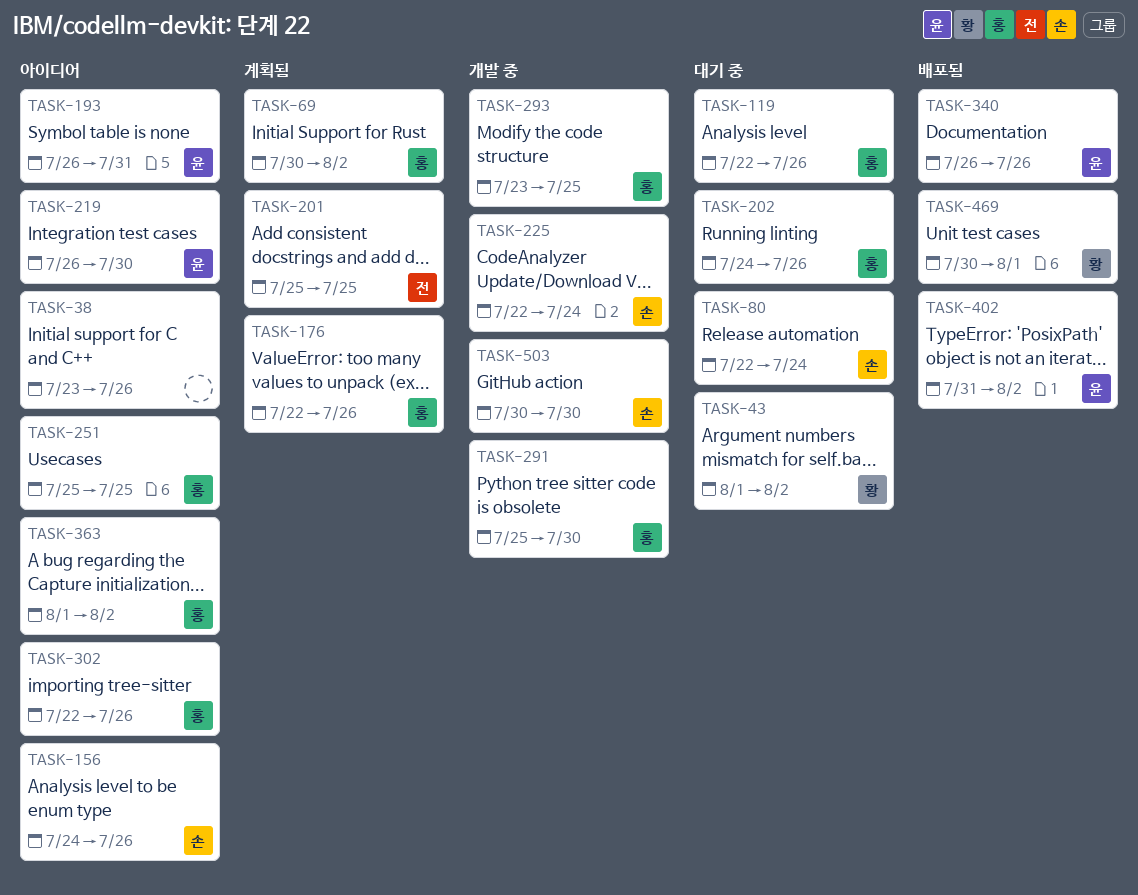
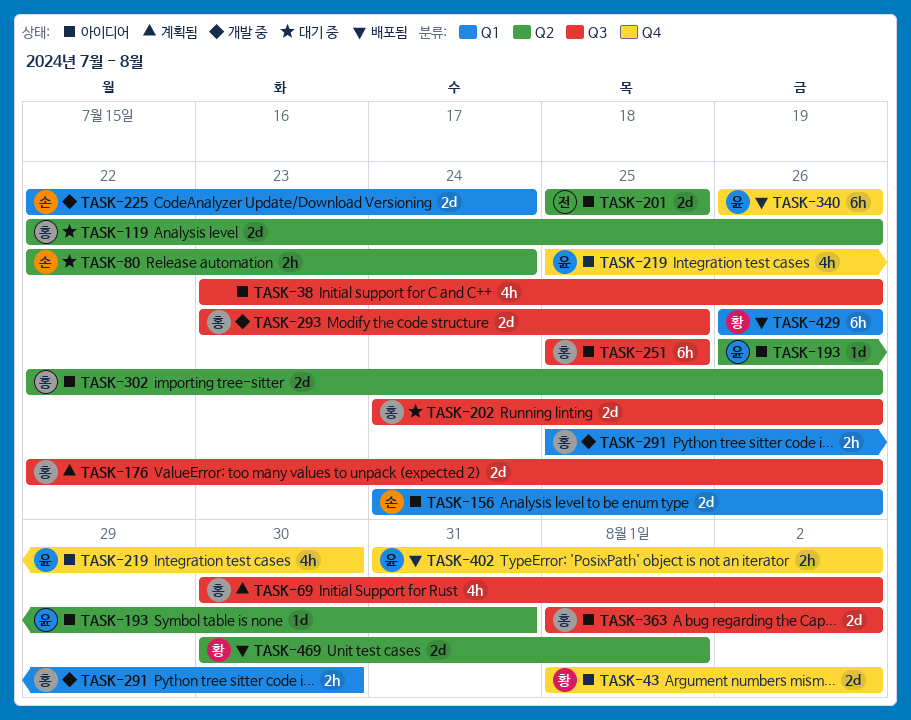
TASK-43, status: 대기 중 -> 아이디어
TASK-201, status: 계획됨 -> 아이디어
TASK-219, start: Jul 26 -> Jul 25
TASK-429: none -> present
TASK-503: present -> none

